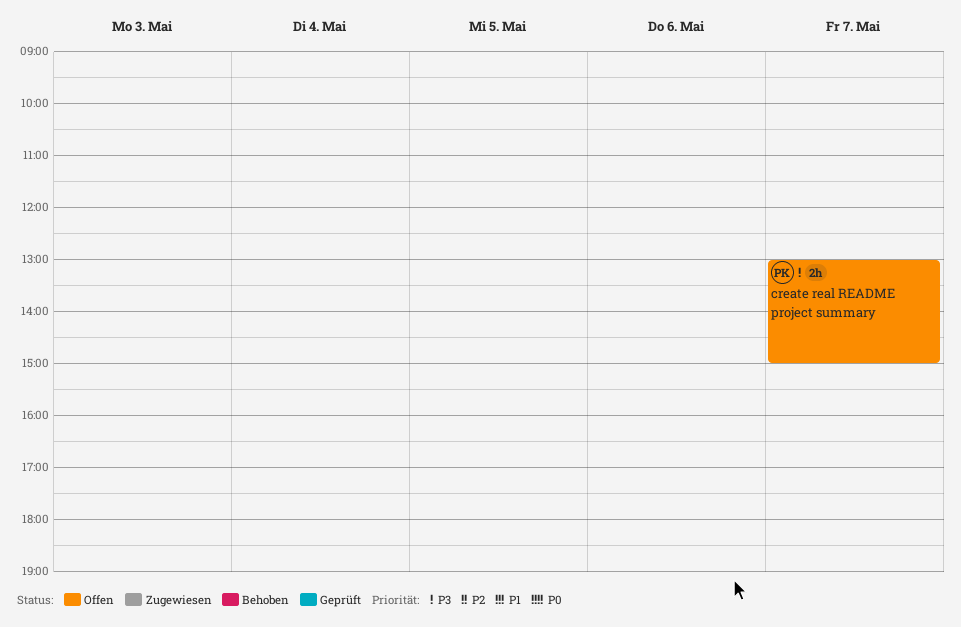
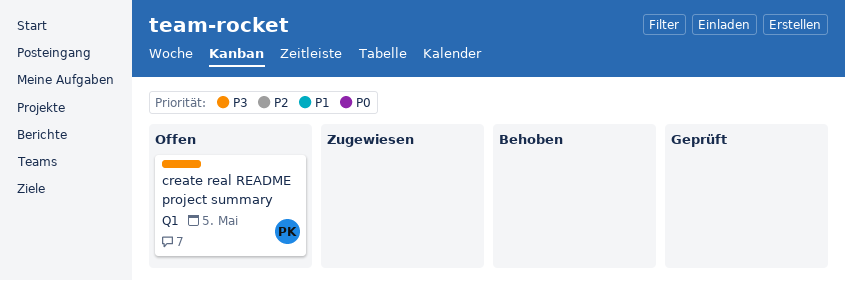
create real README project summary, day: May 7 -> May 5

